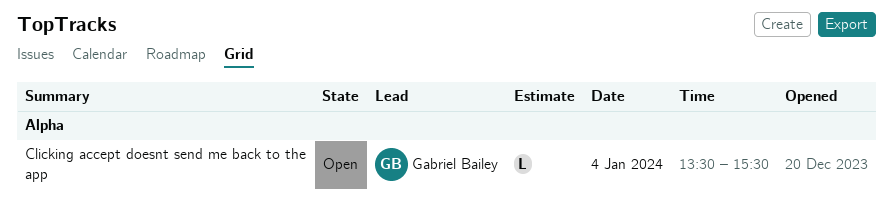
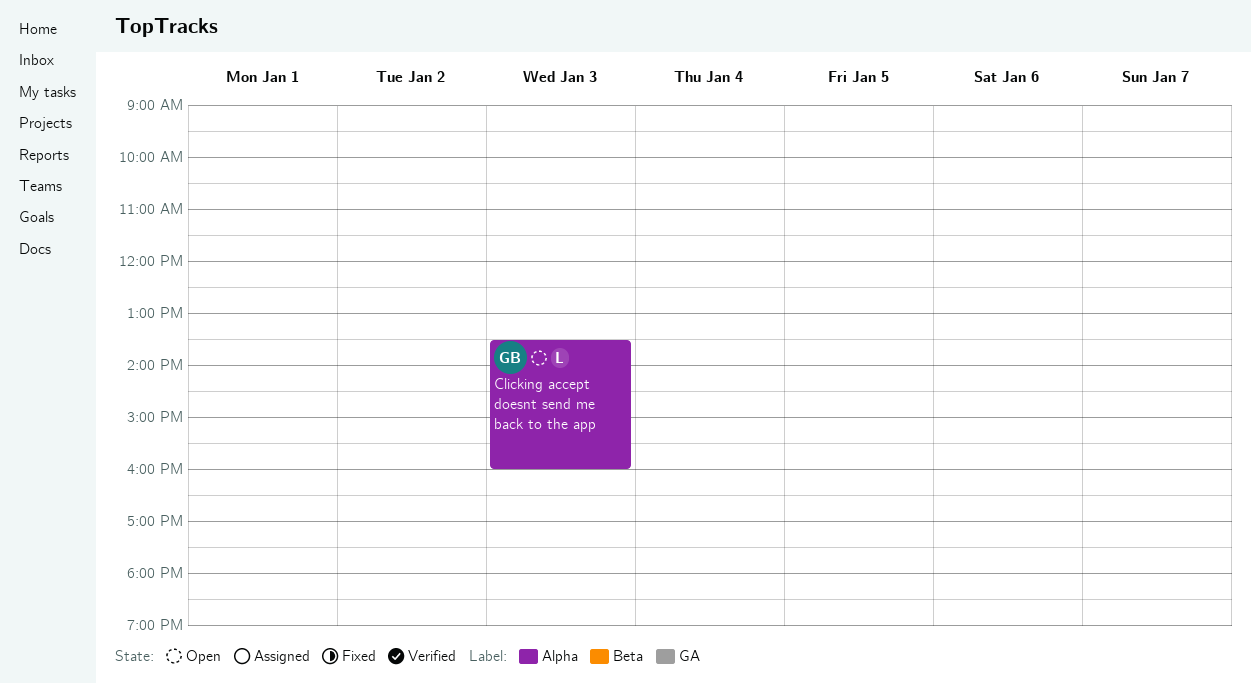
Clicking accept doesnt send me back to the app, day: Jan 4 -> Jan 3
Clicking accept doesnt send me back to the app, ends: 15:30 -> 16:00

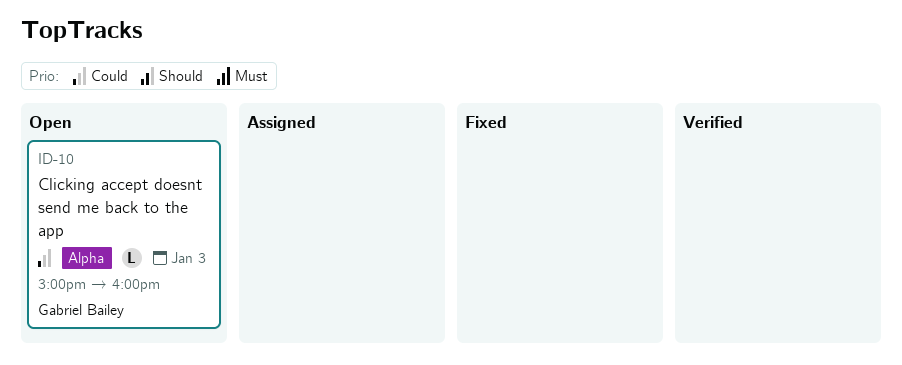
Clicking accept doesnt send me back to the app, begins: 13:30 -> 15:00

